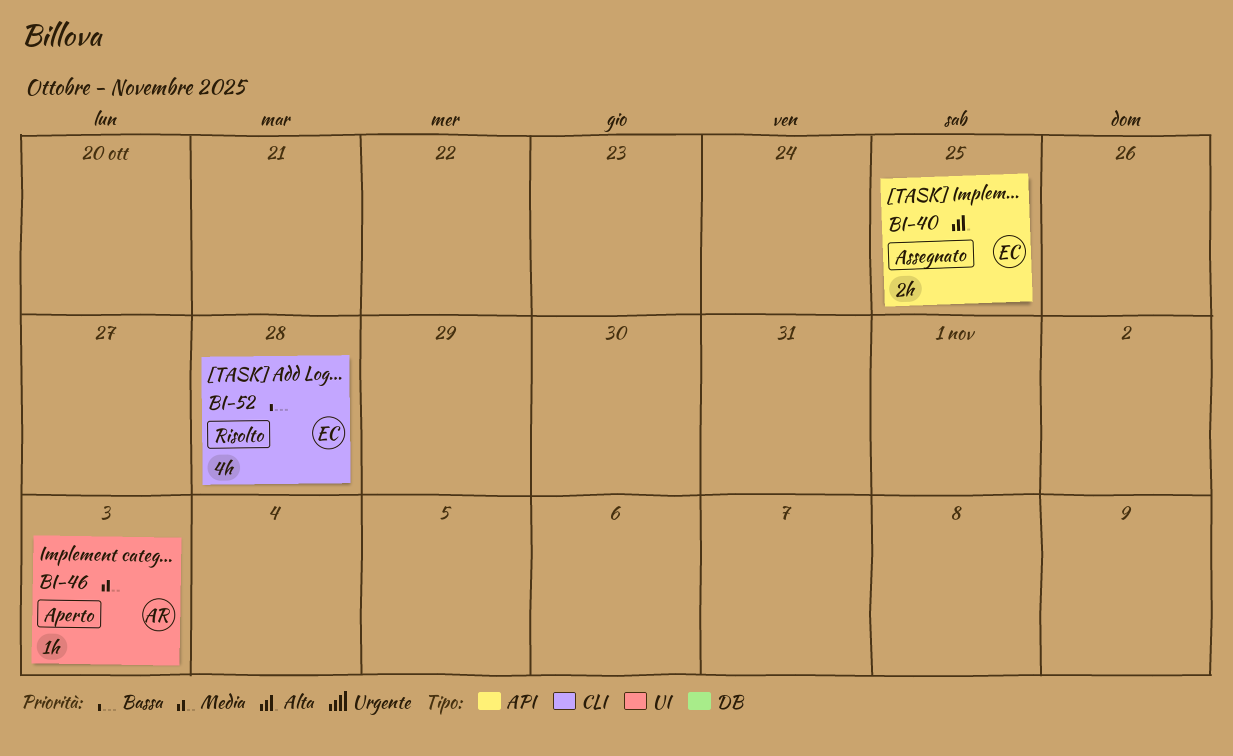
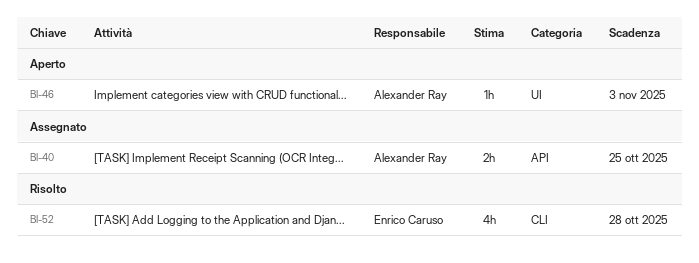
BI-40, owner: Enrico Caruso -> Alexander Ray

